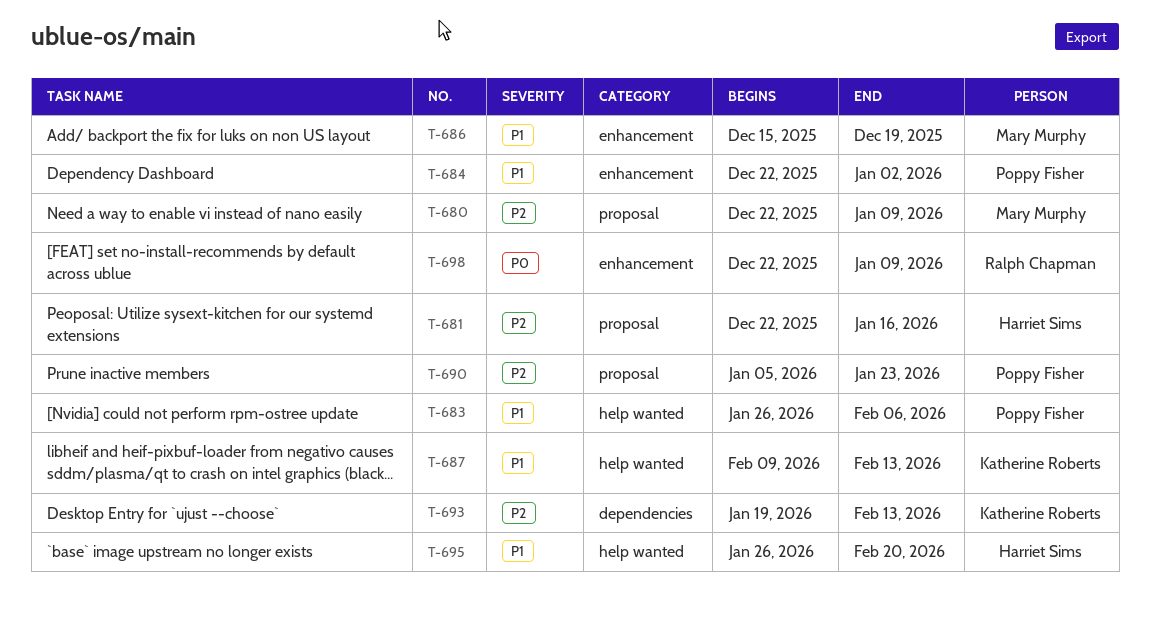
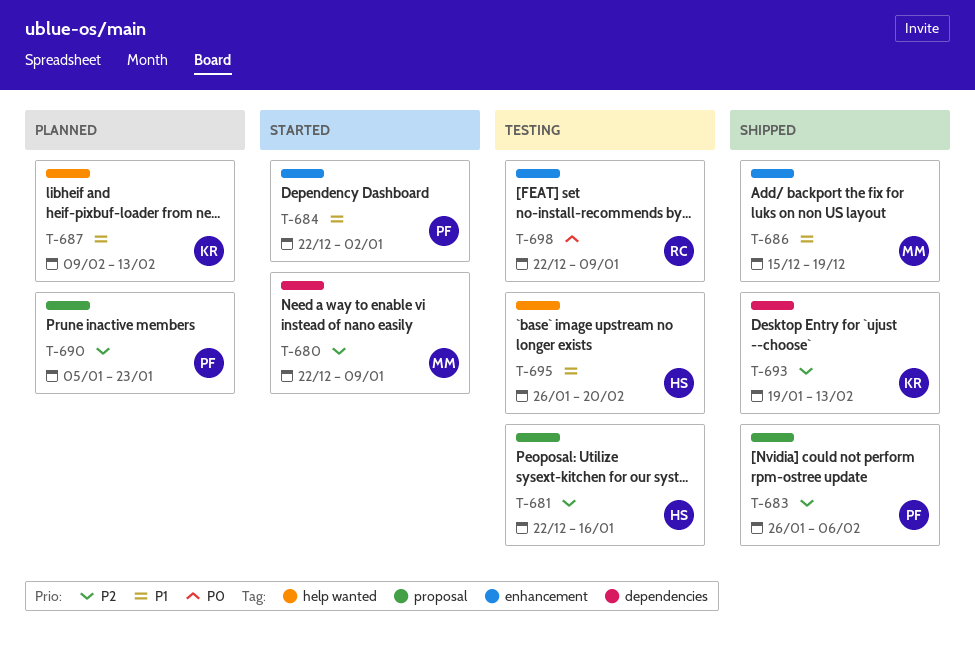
T-680, label: proposal -> dependencies
T-683, priority: P1 -> P2
T-683, label: help wanted -> proposal

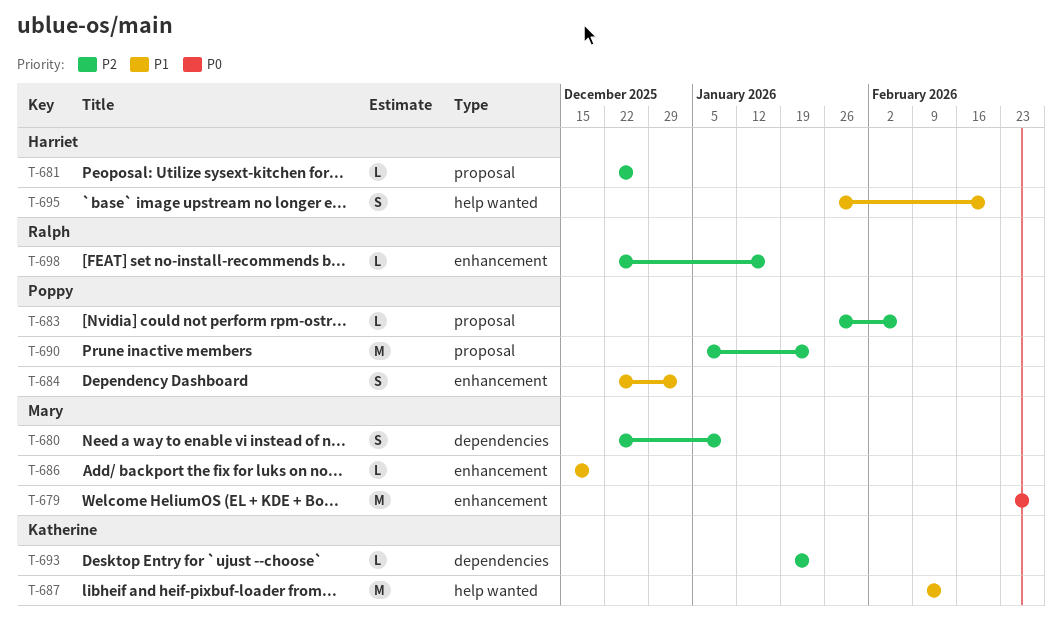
T-679: none -> present
T-681, due: Jan 16 -> Dec 26
T-693, due: Feb 13 -> Jan 23
T-698, priority: P0 -> P2
T-698, due: Jan 9 -> Jan 16

